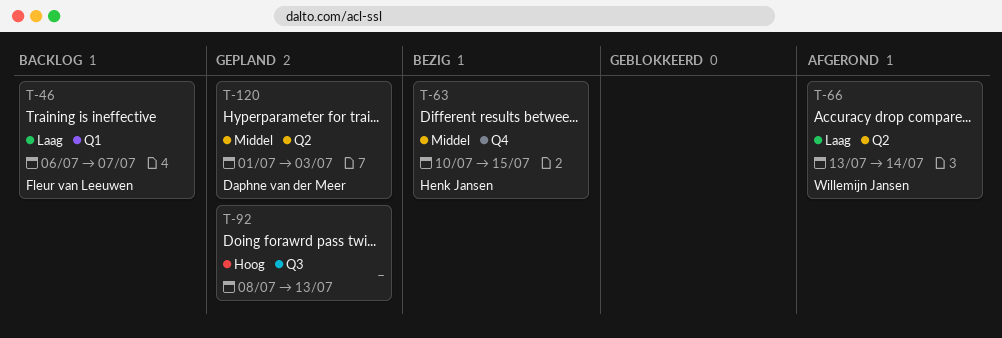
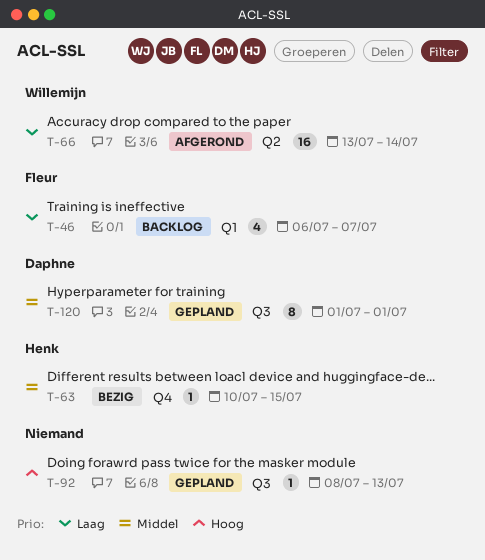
T-120, label: Q2 -> Q3
T-120, due: Jul 3 -> Jul 1

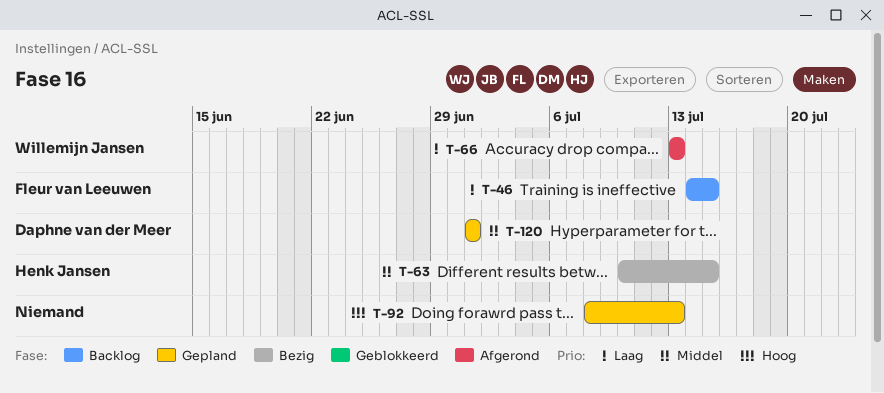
T-46, start: Jul 6 -> Jul 14
T-46, due: Jul 7 -> Jul 15
T-66, due: Jul 14 -> Jul 13

